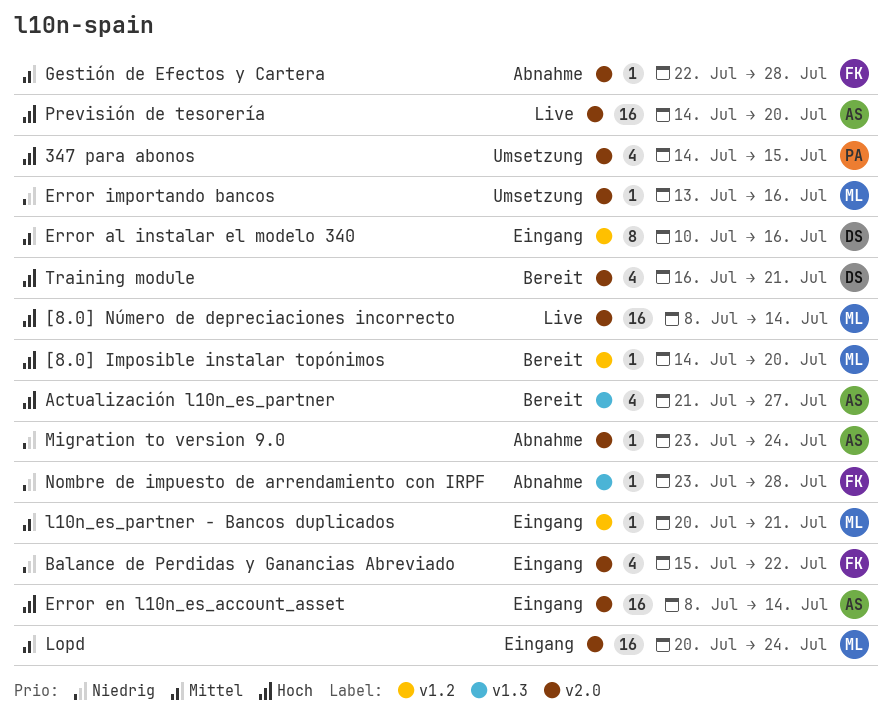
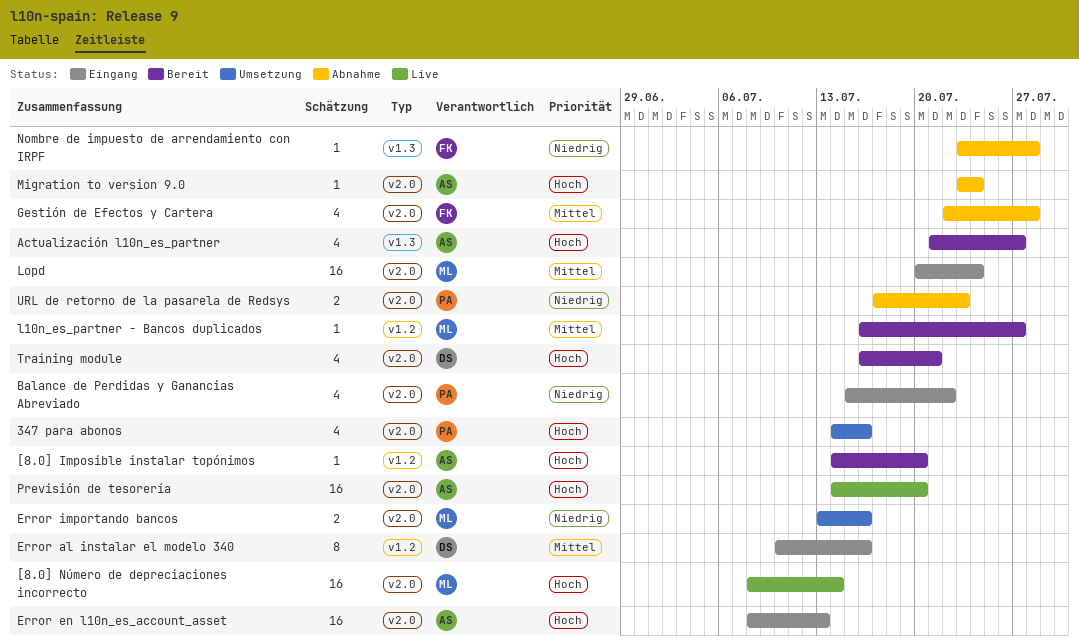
347 para abonos, due: Jul 15 -> Jul 16
[8.0] Imposible instalar topónimos, owner: ML -> AS
Balance de Perdidas y Ganancias Abreviado, owner: FK -> PA
Error en l10n_es_account_asset, due: Jul 14 -> Jul 13
Error importando bancos, estimate: 1 -> 2
Gestión de Efectos y Cartera, estimate: 1 -> 4
l10n_es_partner - Bancos duplicados, status: Eingang -> Bereit
l10n_es_partner - Bancos duplicados, start: Jul 20 -> Jul 16
l10n_es_partner - Bancos duplicados, due: Jul 21 -> Jul 27
Migration to version 9.0, priority: Niedrig -> Hoch
URL de retorno de la pasarela de Redsys: none -> present

